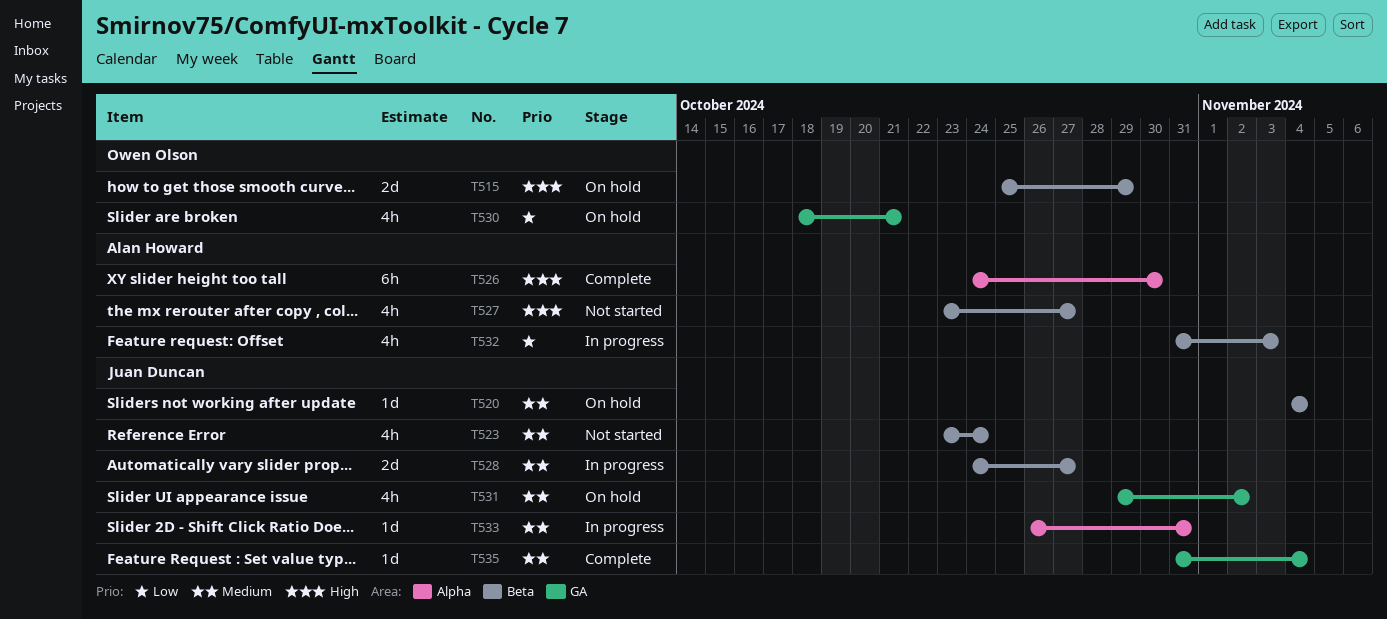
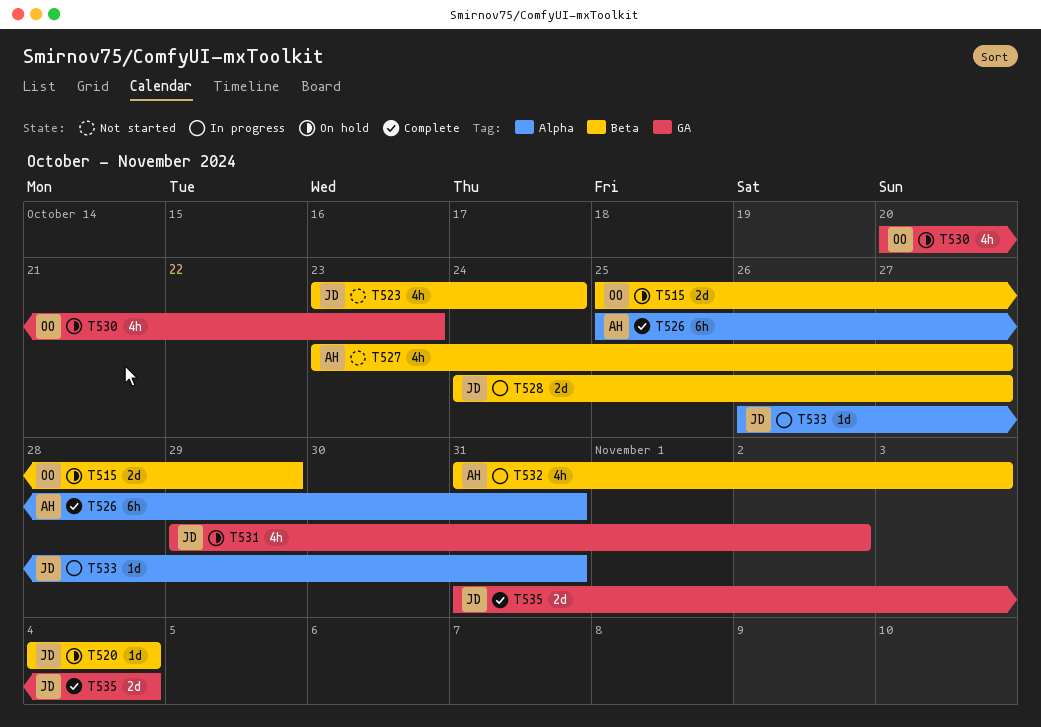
T526, start: Oct 24 -> Oct 25
T526, due: Oct 30 -> Oct 31
T530, start: Oct 18 -> Oct 20
T530, due: Oct 21 -> Oct 23
T535, estimate: 1d -> 2d

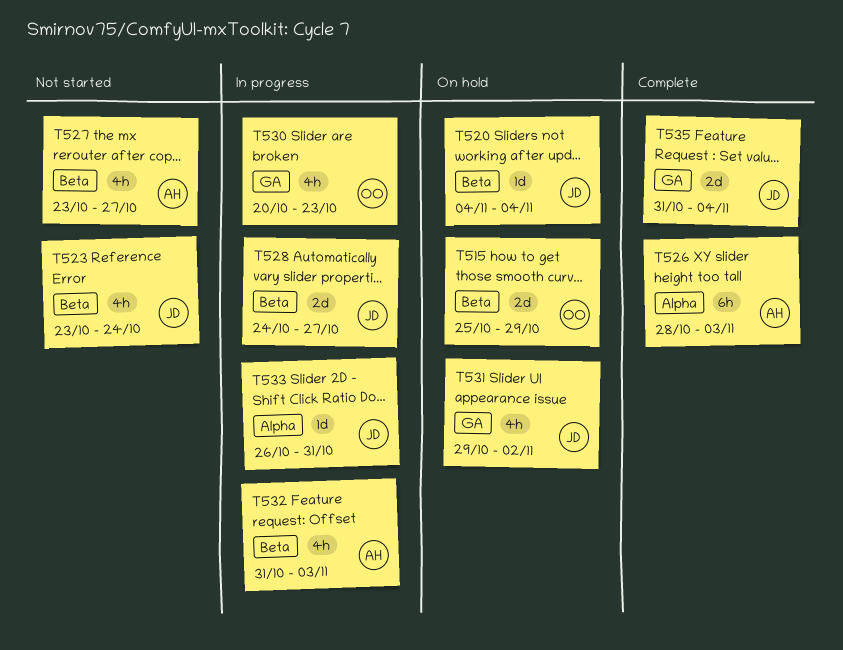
T526, start: Oct 25 -> Oct 28
T526, due: Oct 31 -> Nov 3
T530, status: On hold -> In progress

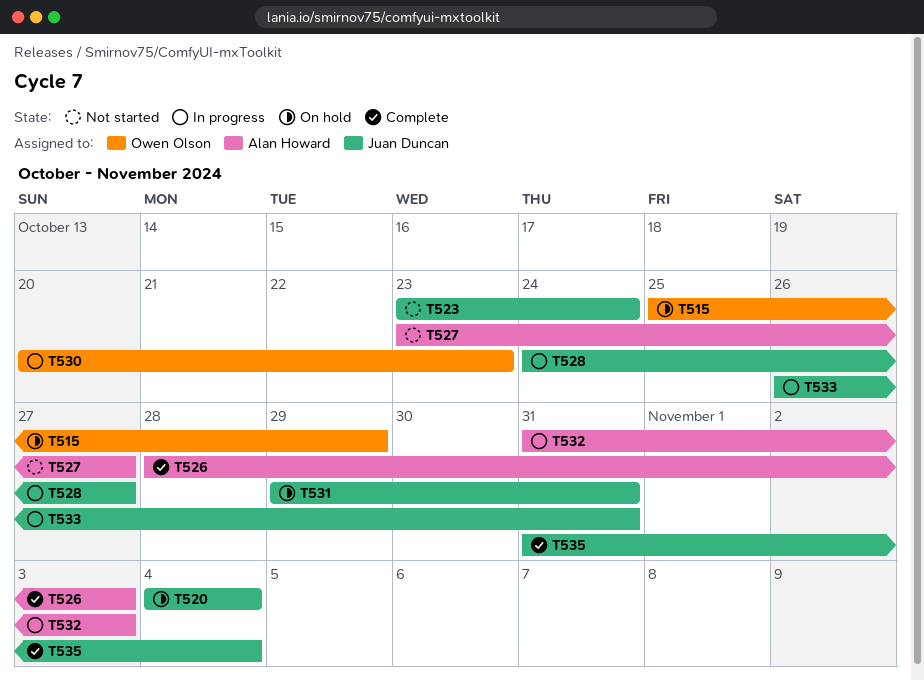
T531, due: Nov 2 -> Oct 31

